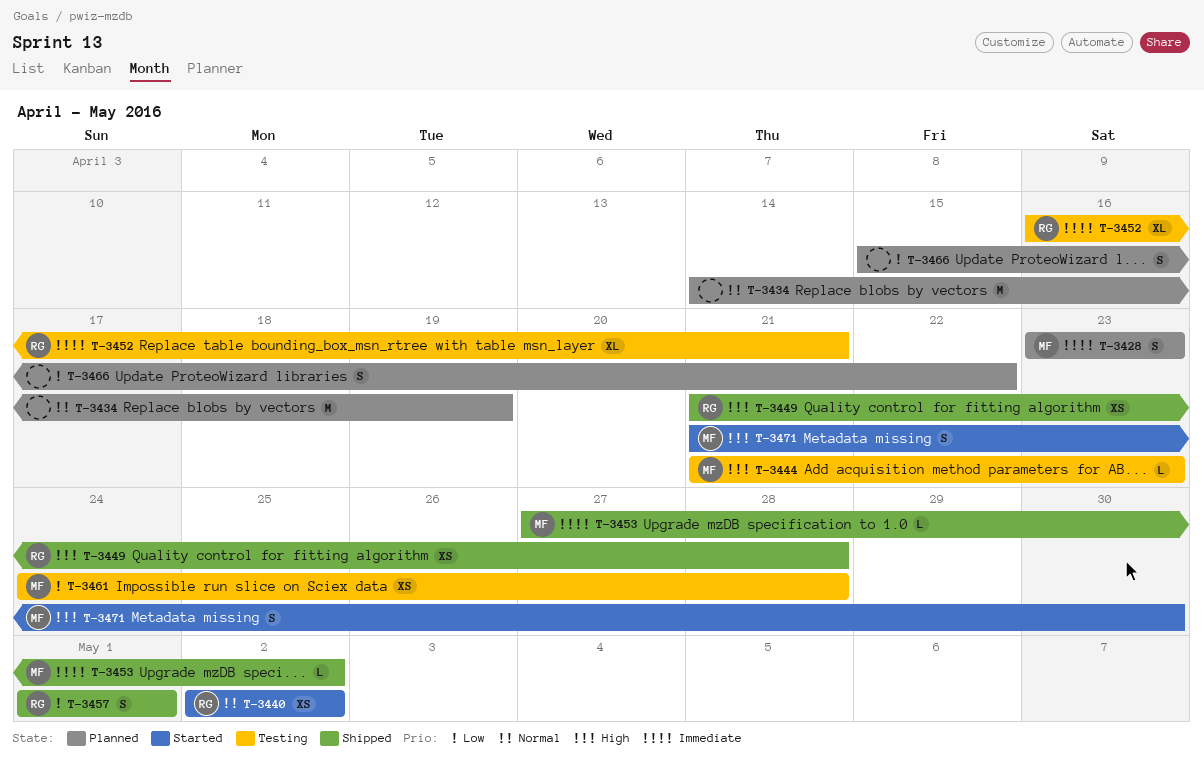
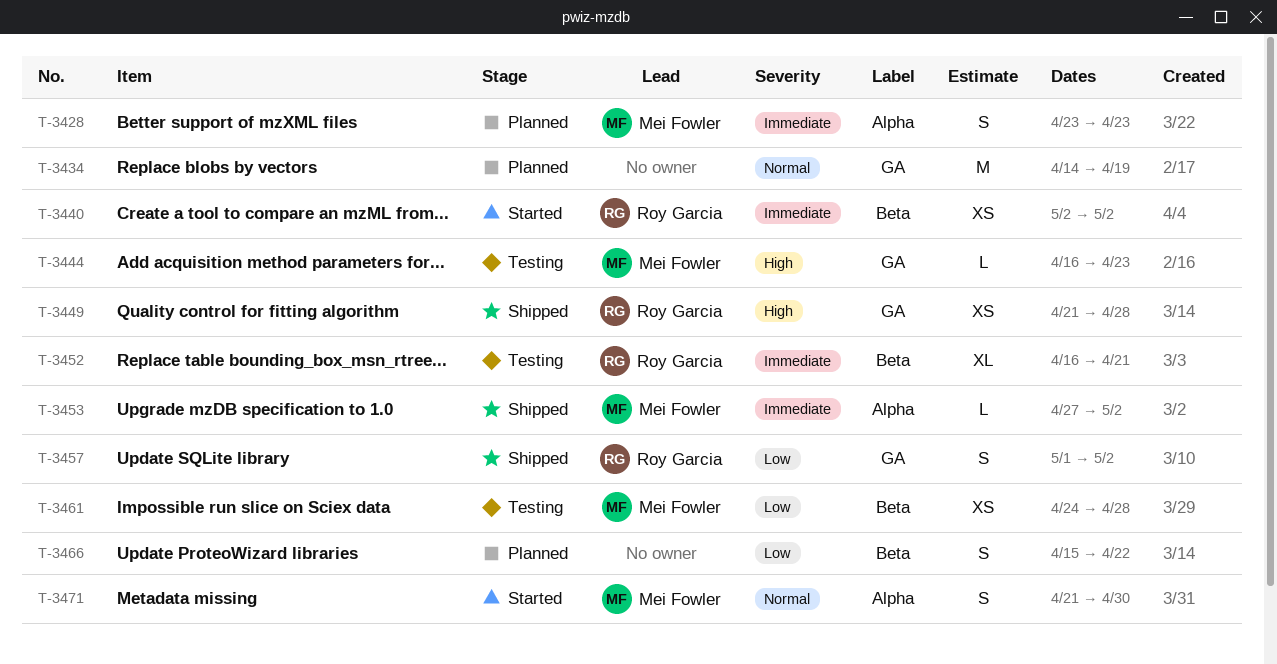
T-3440, priority: Normal -> Immediate
T-3444, start: Apr 21 -> Apr 16
T-3457, due: May 1 -> May 2
T-3471, priority: High -> Normal

